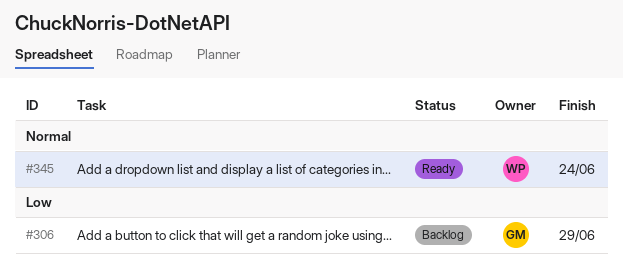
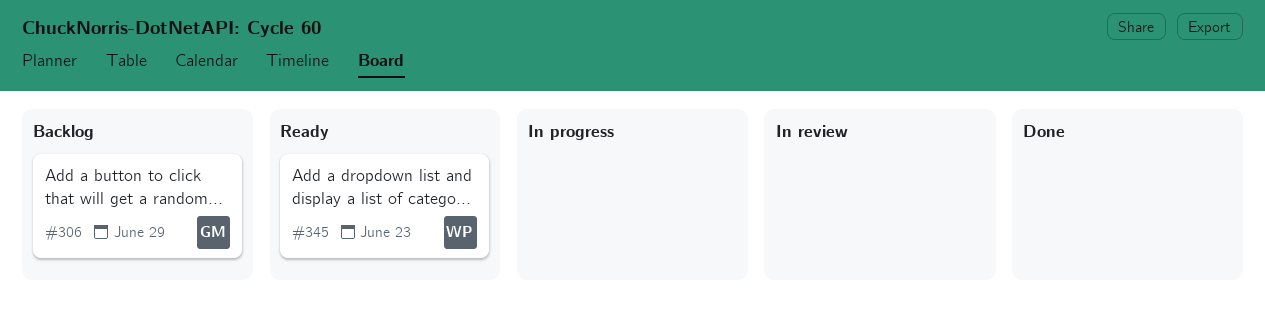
#345, due: Jun 24 -> Jun 23

